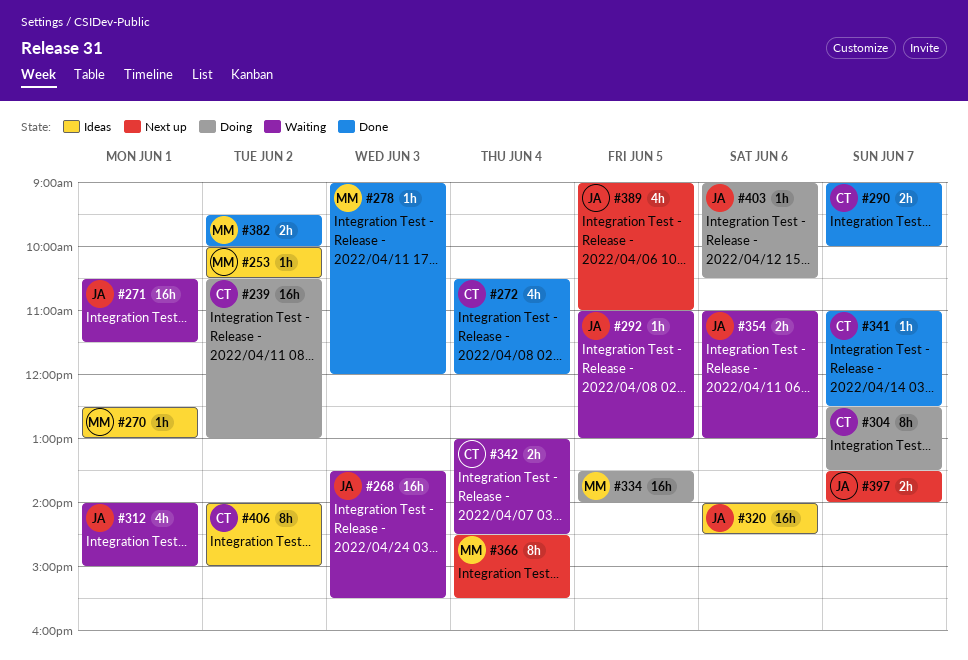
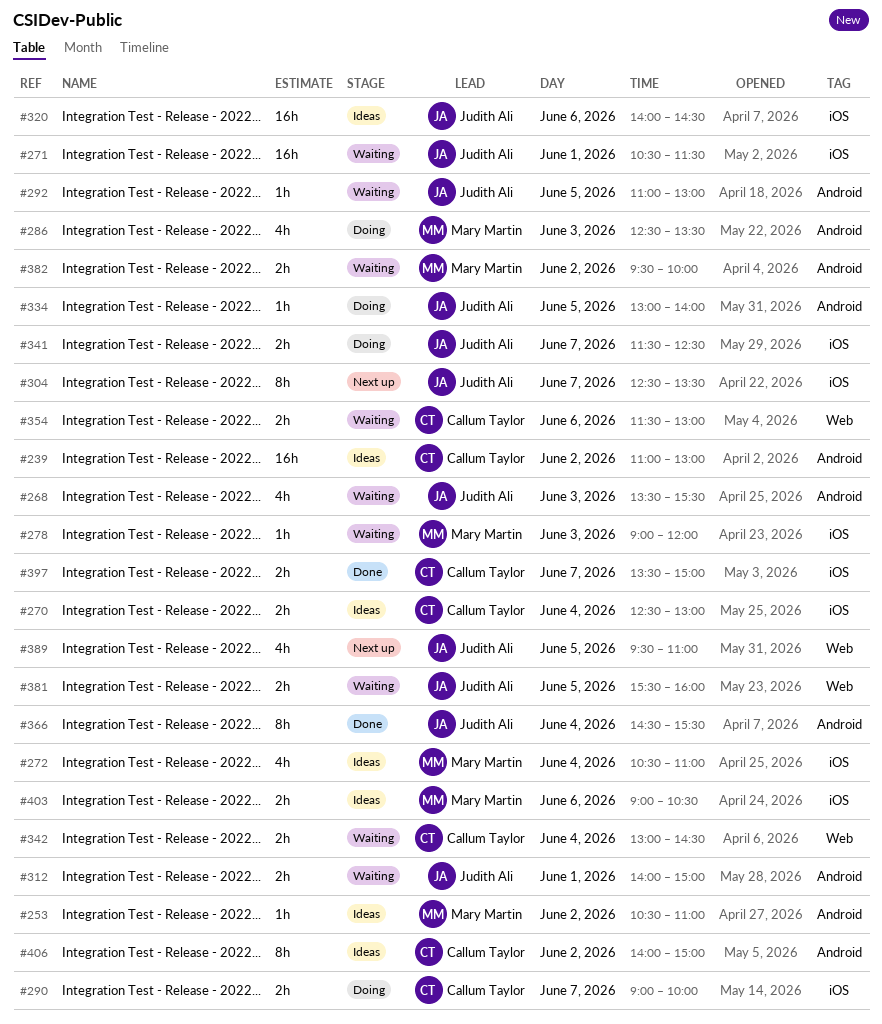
#239, status: Doing -> Ideas
#239, begins: 10:30 -> 11:00
#253, begins: 10:00 -> 10:30
#253, ends: 10:30 -> 11:00
#268, estimate: 16h -> 4h
#270, owner: Mary Martin -> Callum Taylor
#270, estimate: 1h -> 2h
#270, day: Jun 1 -> Jun 4
#272, status: Done -> Ideas
#272, owner: Callum Taylor -> Mary Martin
#272, ends: 12:00 -> 11:00
#278, status: Done -> Waiting
#286: none -> present
#290, status: Done -> Doing
#304, status: Doing -> Next up
#304, owner: Callum Taylor -> Judith Ali
#312, estimate: 4h -> 2h
#334, owner: Mary Martin -> Judith Ali
#334, estimate: 16h -> 1h
#334, begins: 13:30 -> 13:00
#341, status: Done -> Doing
#341, owner: Callum Taylor -> Judith Ali
#341, estimate: 1h -> 2h
#341, begins: 11:00 -> 11:30
#354, owner: Judith Ali -> Callum Taylor
#354, begins: 11:00 -> 11:30
#366, status: Next up -> Done
#366, owner: Mary Martin -> Judith Ali
#381: none -> present
#382, status: Done -> Waiting
#389, begins: 09:00 -> 09:30
#397, status: Next up -> Done
#397, owner: Judith Ali -> Callum Taylor
#397, ends: 14:00 -> 15:00
#403, status: Doing -> Ideas
#403, owner: Judith Ali -> Mary Martin
#403, estimate: 1h -> 2h

